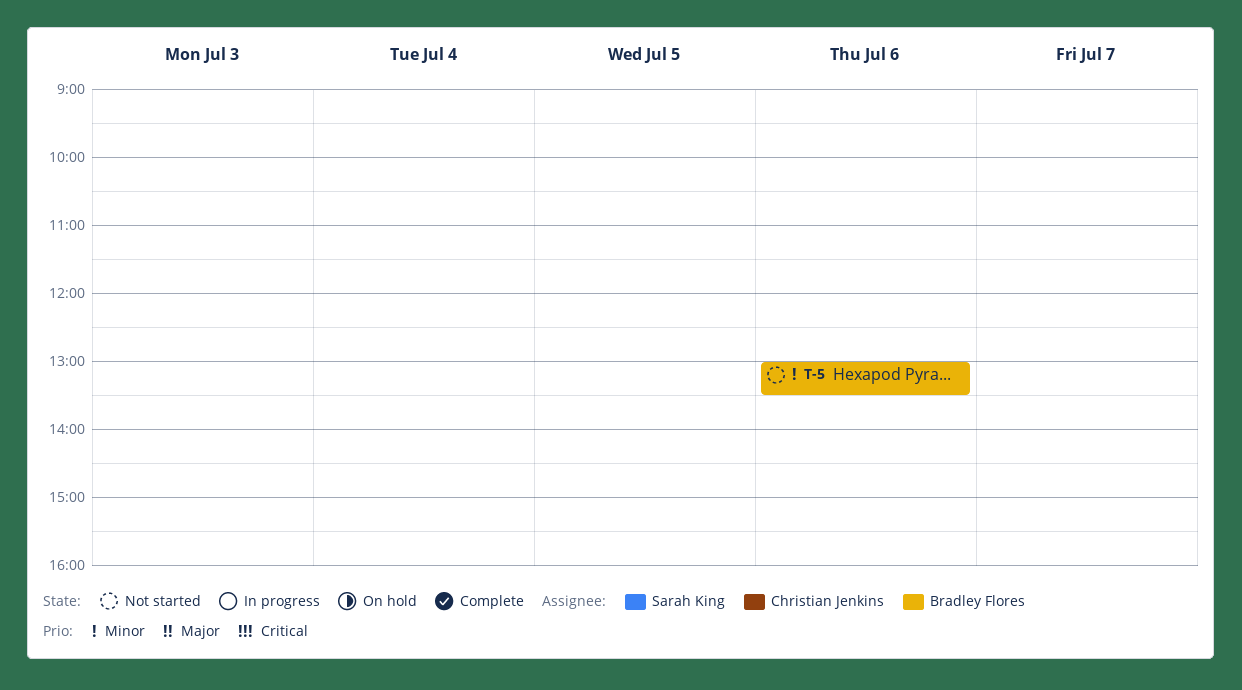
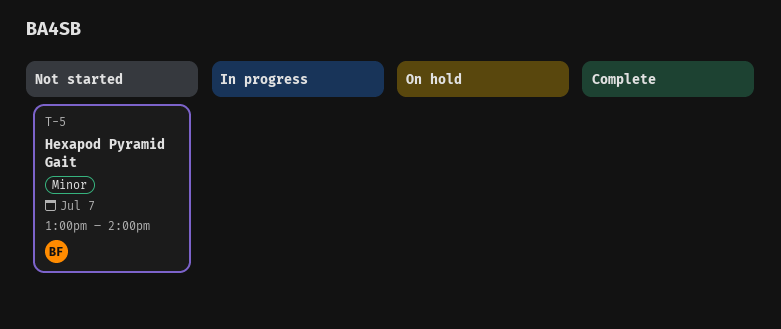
T-5, day: Jul 6 -> Jul 7
T-5, ends: 13:30 -> 14:00

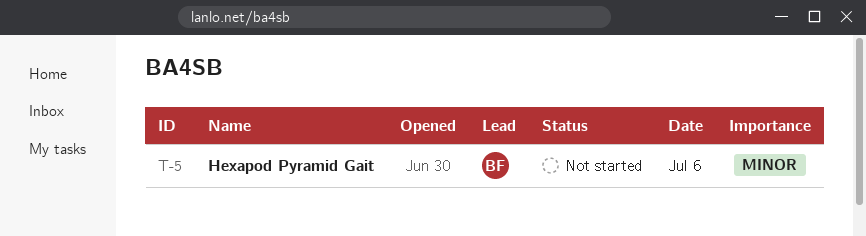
T-5, day: Jul 7 -> Jul 6

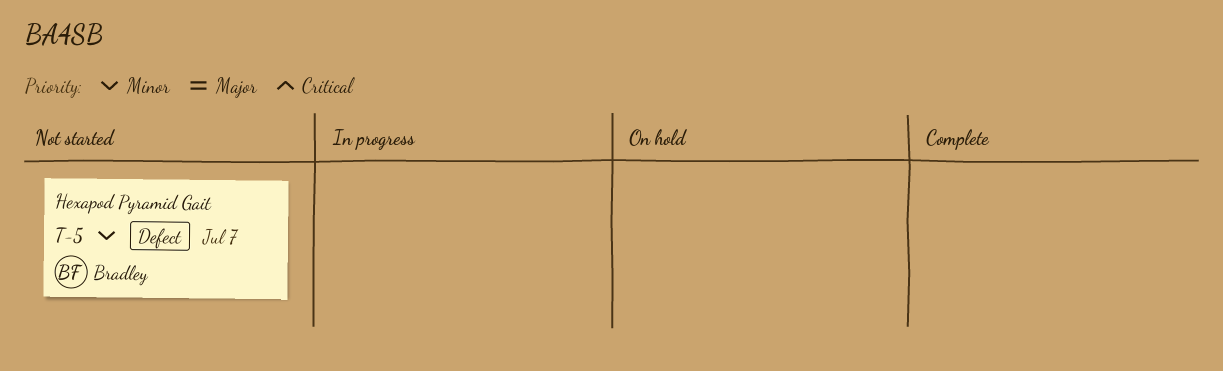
T-5, day: Jul 6 -> Jul 7

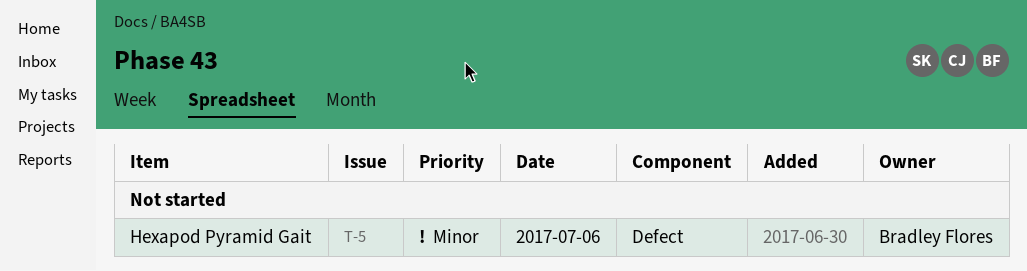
T-5, day: Jul 7 -> Jul 6

